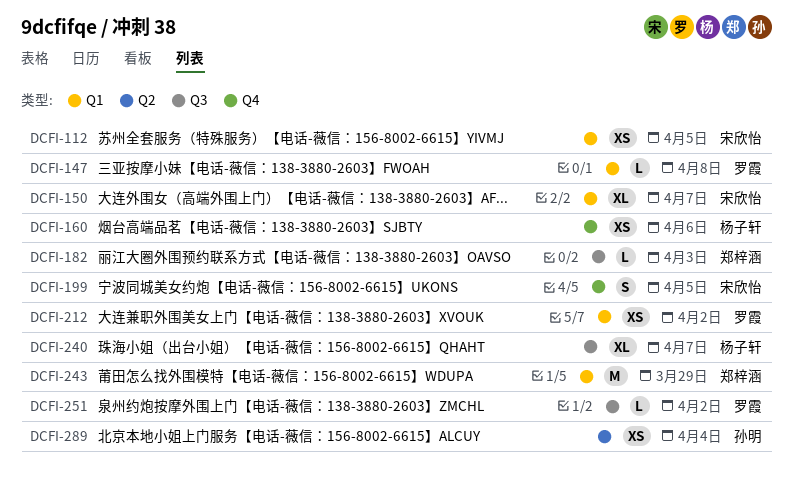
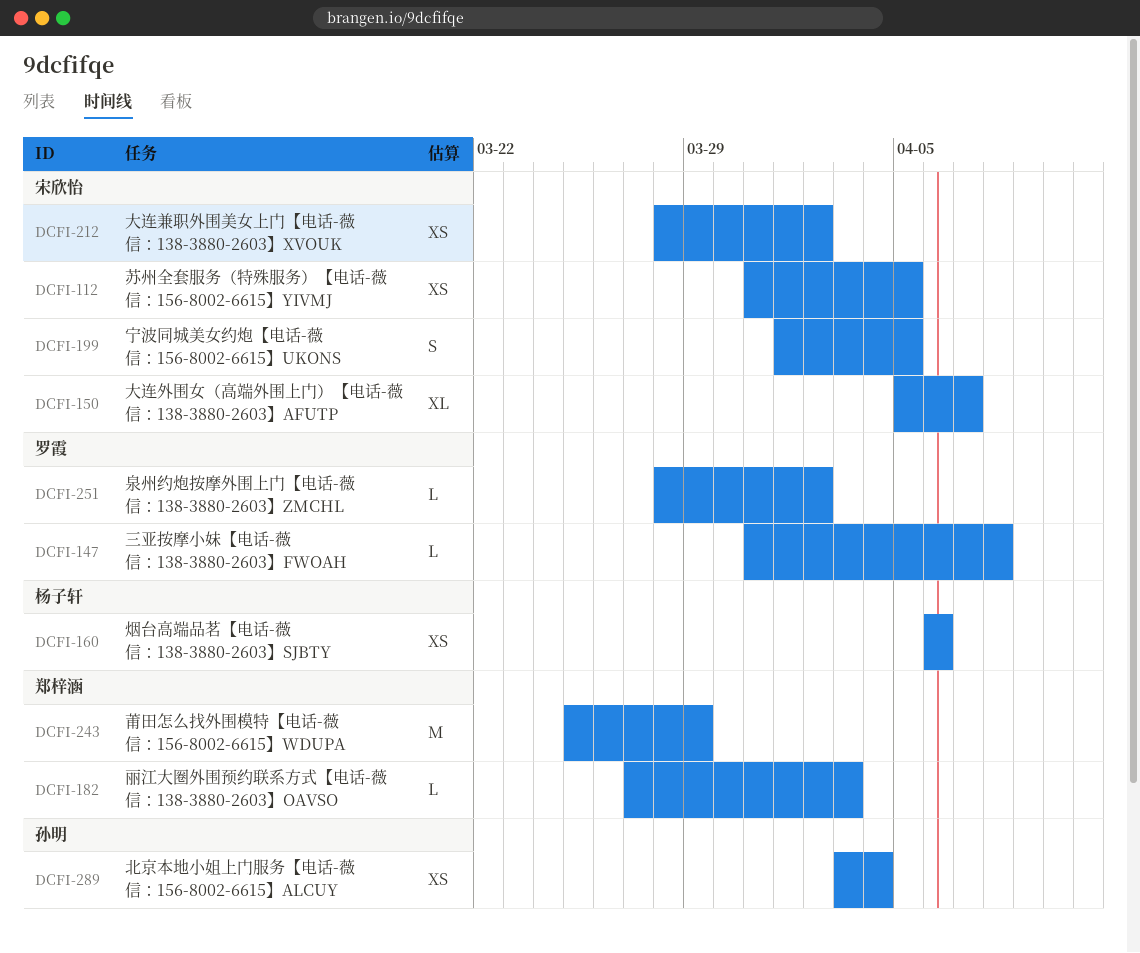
DCFI-212, owner: 罗霞 -> 宋欣怡
DCFI-240: present -> none

